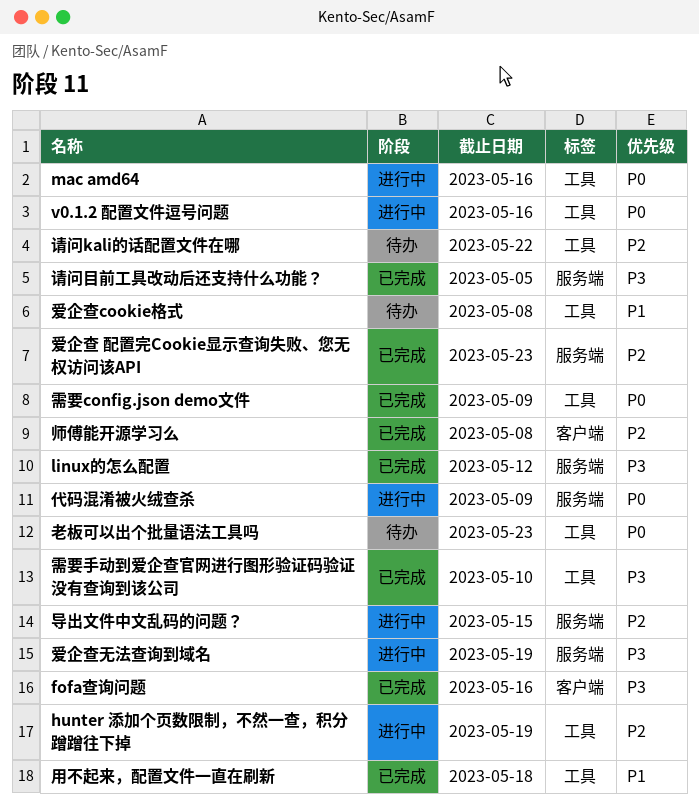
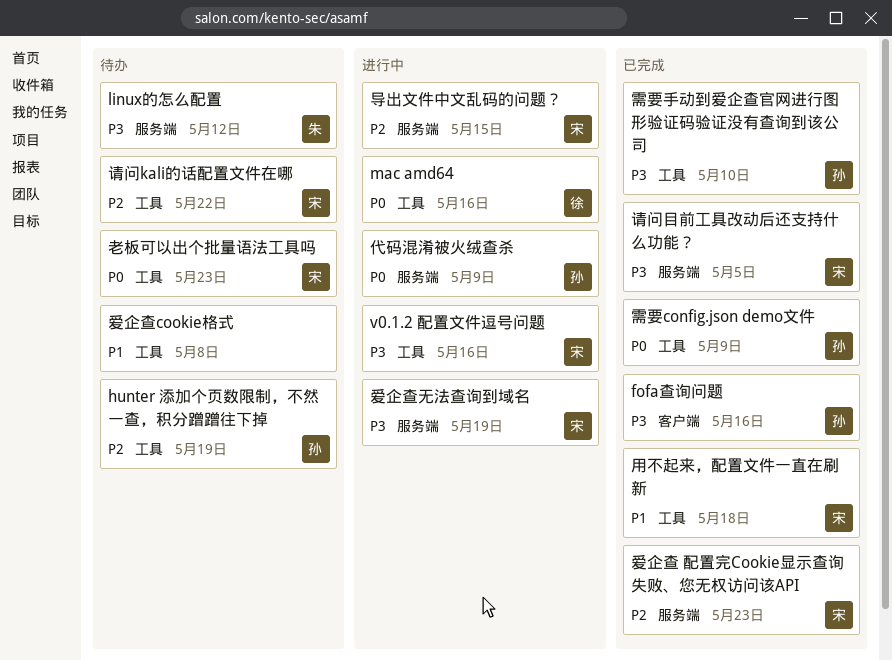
hunter 添加个页数限制，不然一查，积分蹭蹭往下掉, status: 进行中 -> 待办
linux的怎么配置, status: 已完成 -> 待办
v0.1.2 配置文件逗号问题, priority: P0 -> P3
师傅能开源学习么: present -> none

